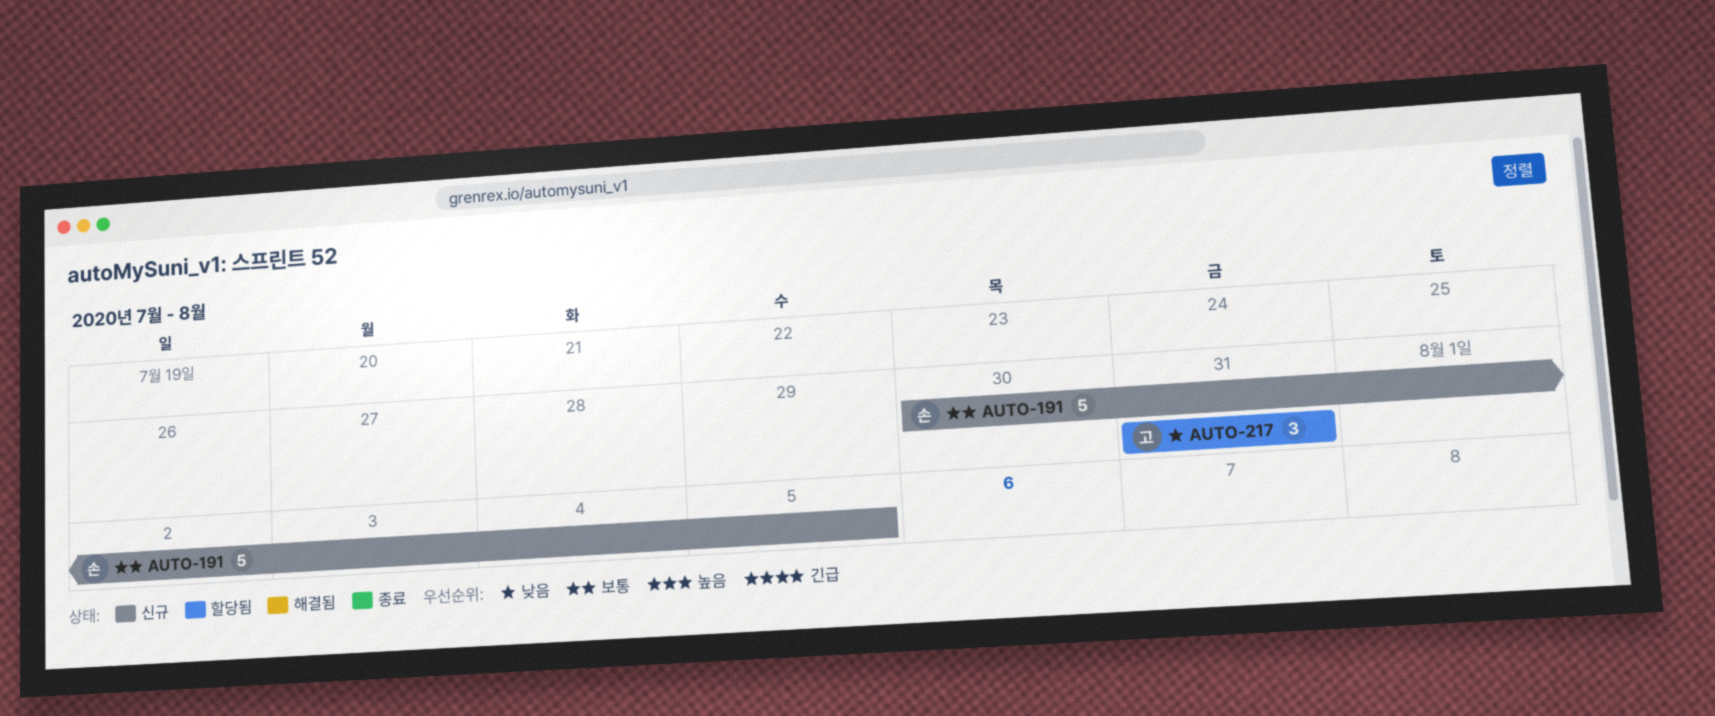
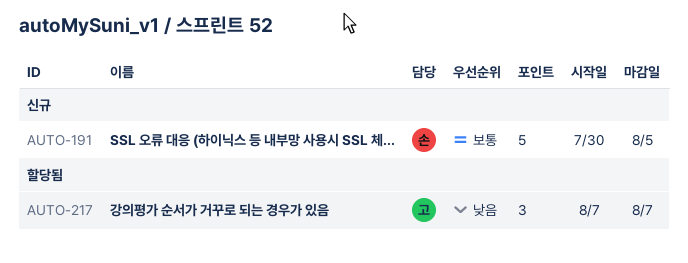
AUTO-217, start: Jul 31 -> Aug 7
AUTO-217, due: Jul 31 -> Aug 7

